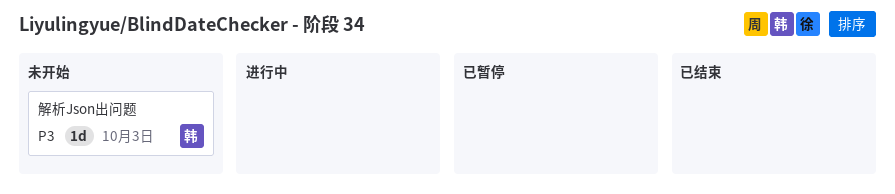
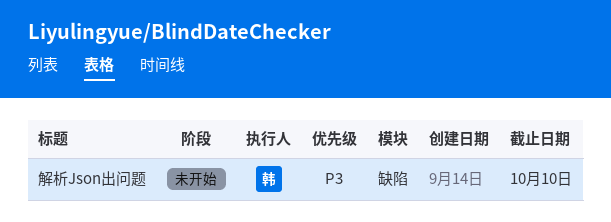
解析Json出问题, due: Oct 3 -> Oct 10

